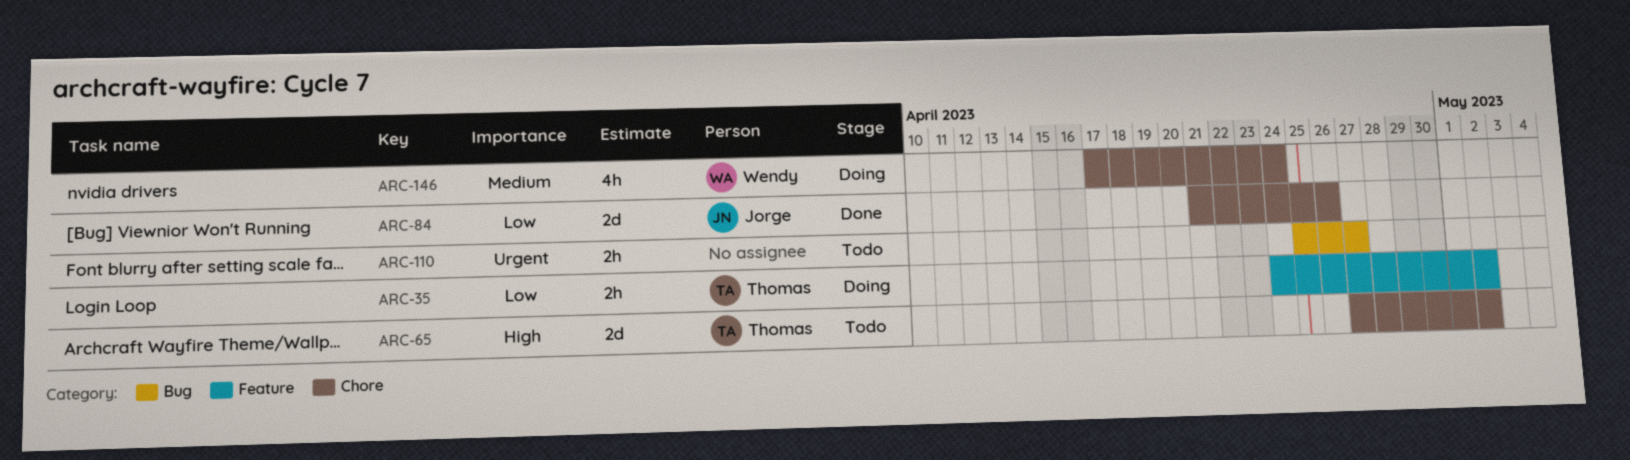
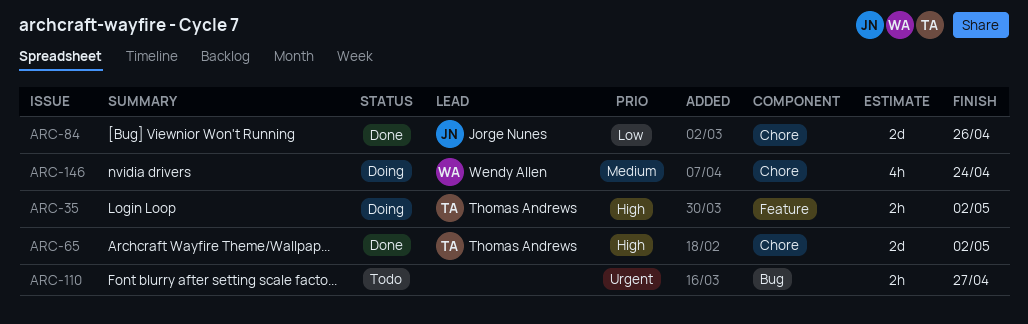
ARC-35, priority: Low -> High
ARC-65, status: Todo -> Done

